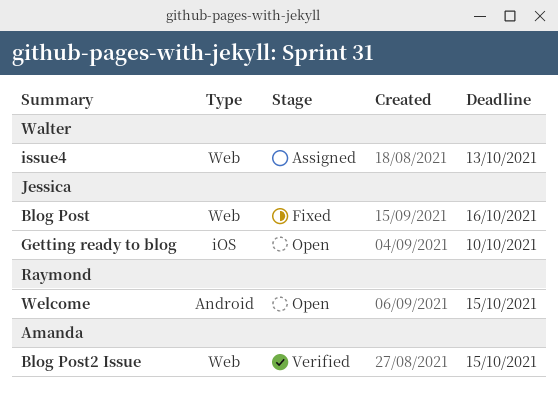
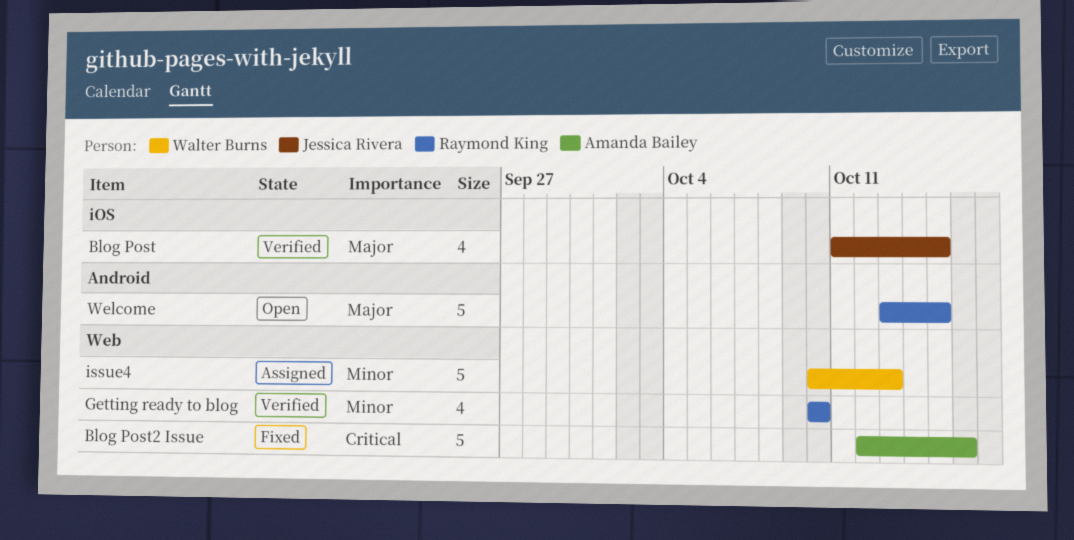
Blog Post, status: Fixed -> Verified
Blog Post, label: Web -> iOS
Blog Post, due: Oct 16 -> Oct 15
Blog Post2 Issue, status: Verified -> Fixed
Blog Post2 Issue, due: Oct 15 -> Oct 16
Getting ready to blog, status: Open -> Verified
Getting ready to blog, owner: Jessica Rivera -> Raymond King
Getting ready to blog, label: iOS -> Web

